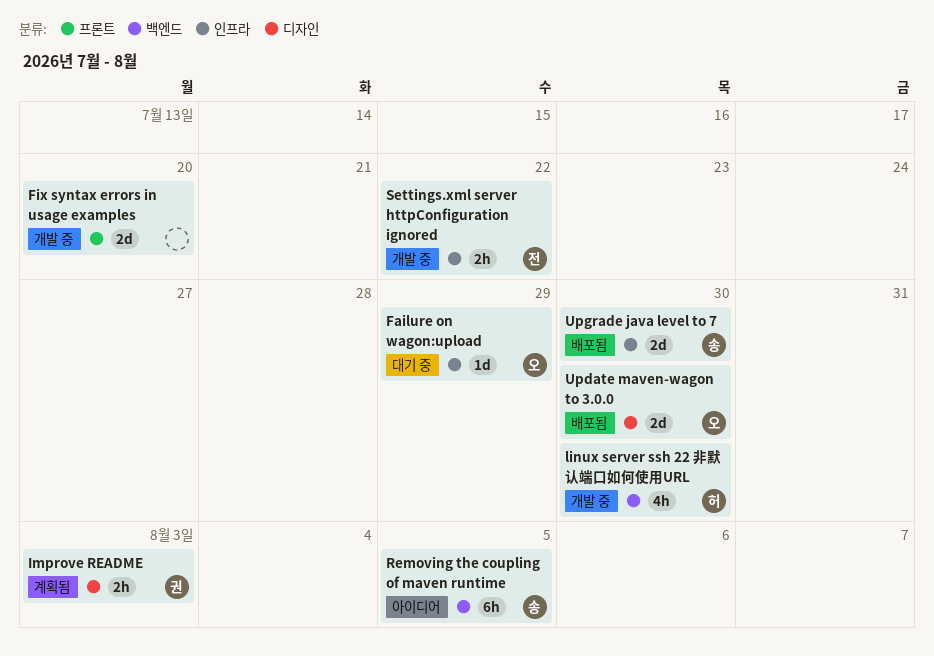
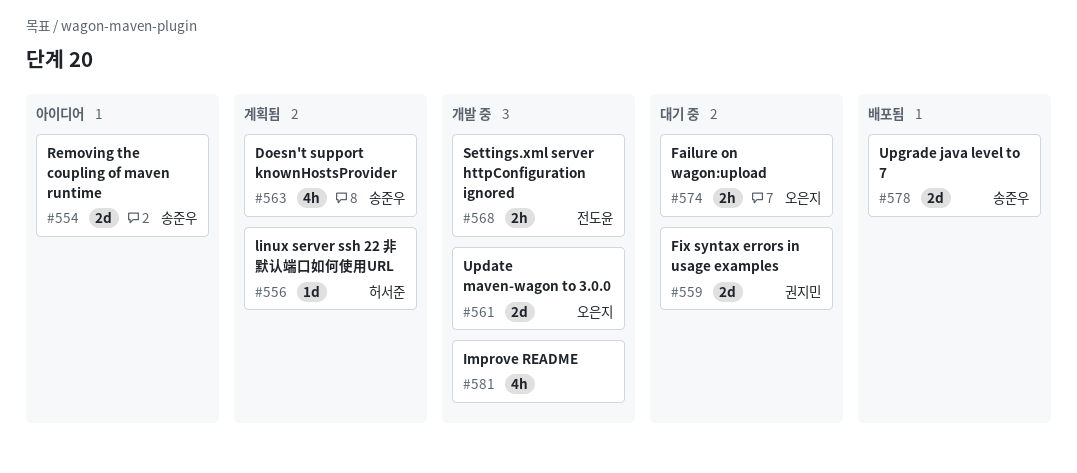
Doesn't support knownHostsProvider: none -> present
Failure on wagon:upload, estimate: 1d -> 2h
Fix syntax errors in usage examples, status: 개발 중 -> 대기 중
Fix syntax errors in usage examples, owner: none -> 권지민
Improve README, status: 계획됨 -> 개발 중
Improve README, owner: 권지민 -> none
Improve README, estimate: 2h -> 4h
linux server ssh 22 非默认端口如何使用URL, status: 개발 중 -> 계획됨
linux server ssh 22 非默认端口如何使用URL, estimate: 4h -> 1d
Removing the coupling of maven runtime, estimate: 6h -> 2d
Update maven-wagon to 3.0.0, status: 배포됨 -> 개발 중

